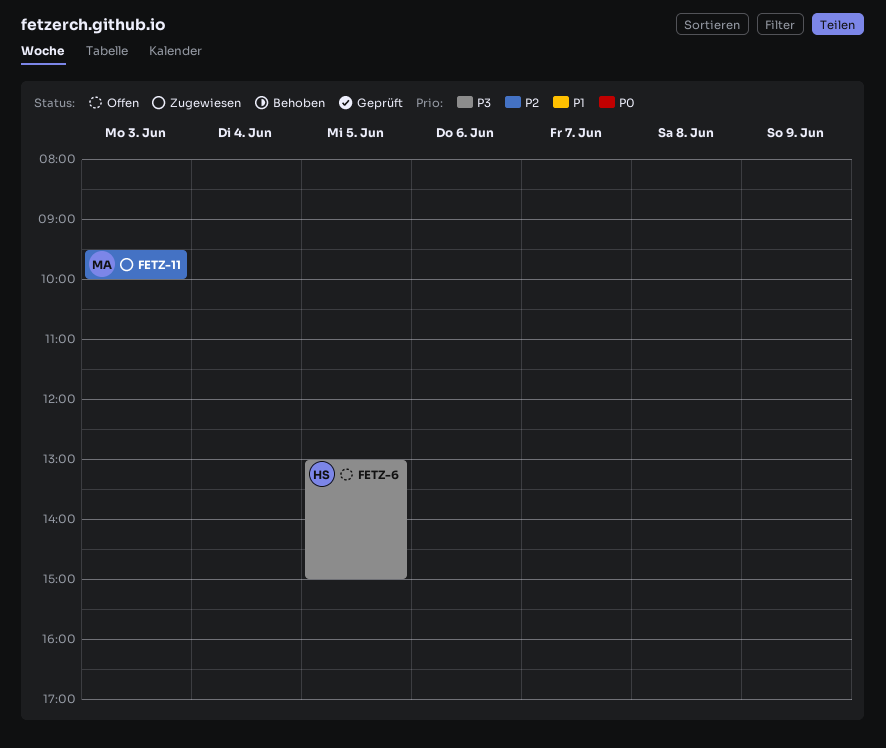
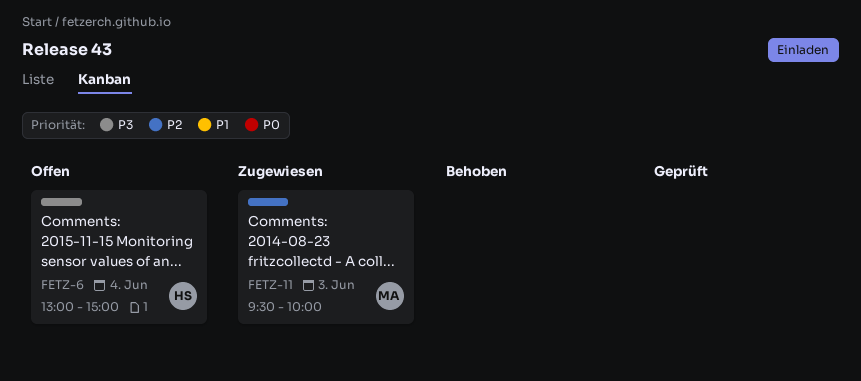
FETZ-6, day: Jun 5 -> Jun 4

